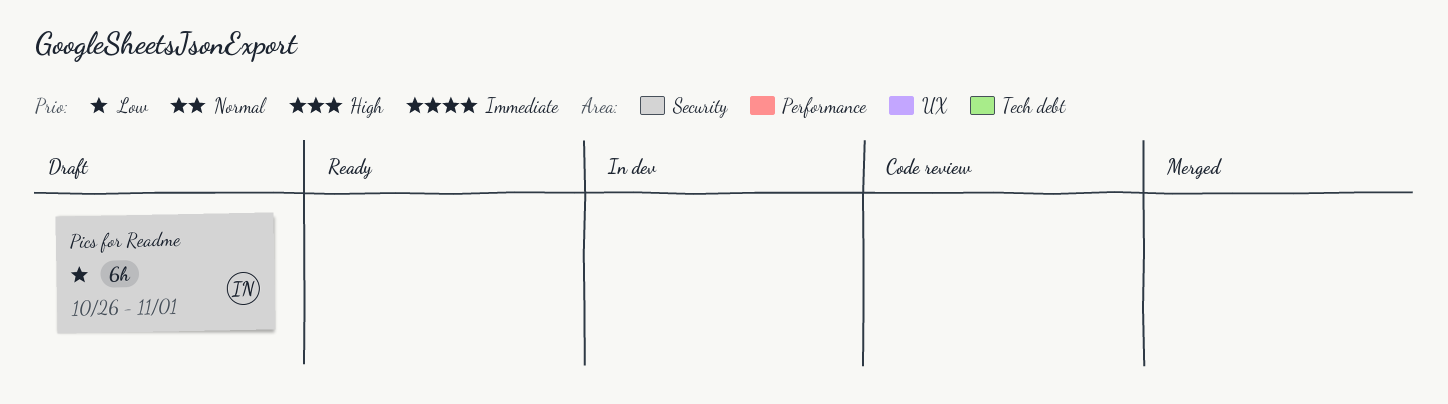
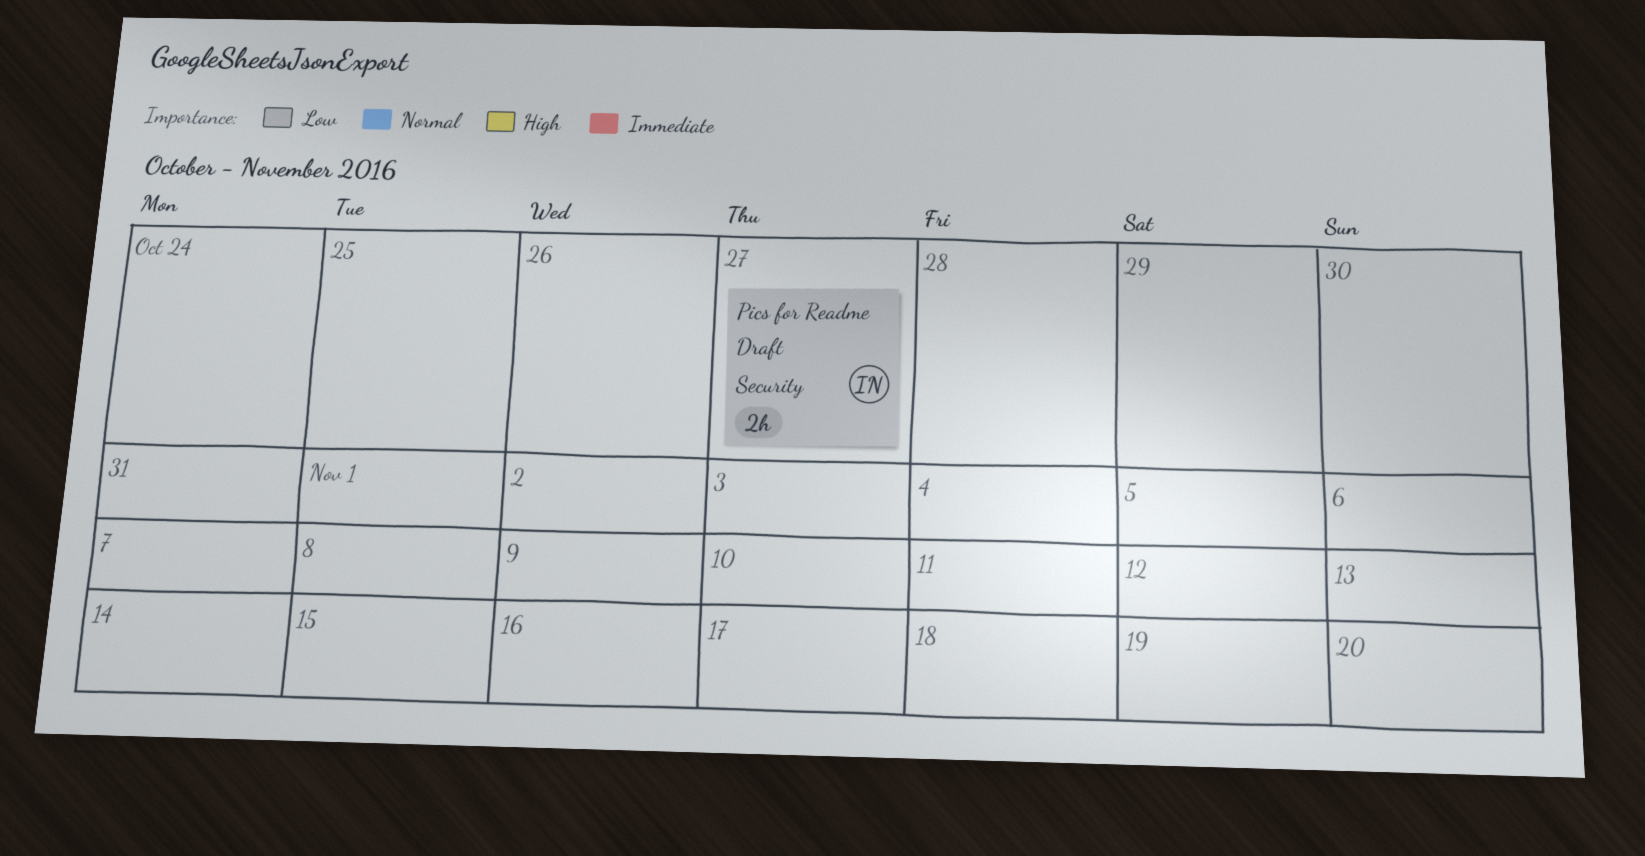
Pics for Readme, estimate: 6h -> 2h
Pics for Readme, due: Nov 1 -> Oct 27

